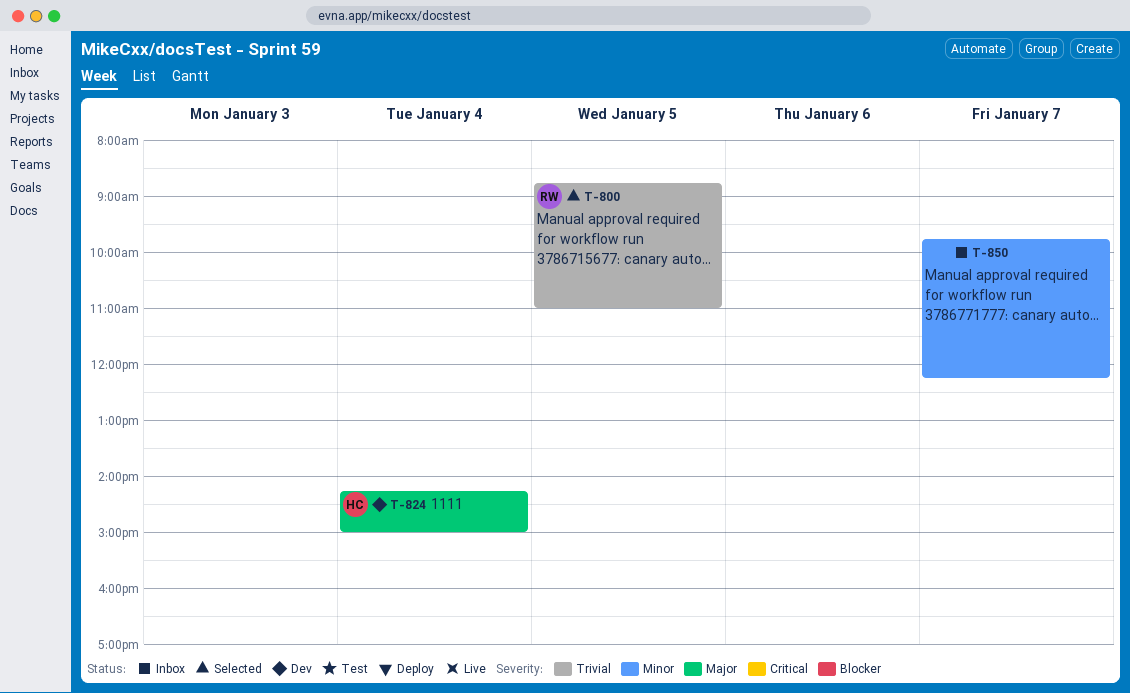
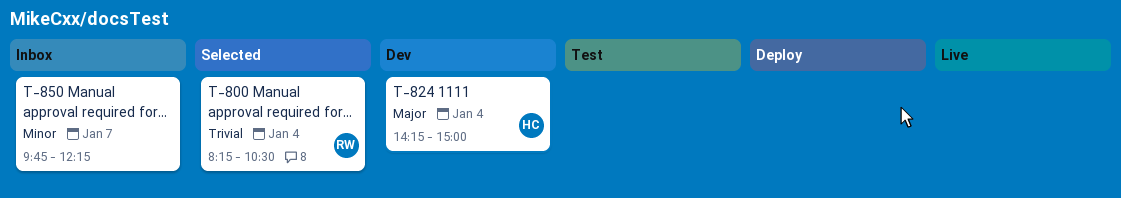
T-800, day: Jan 5 -> Jan 4
T-800, begins: 08:45 -> 08:15
T-800, ends: 11:00 -> 10:30

